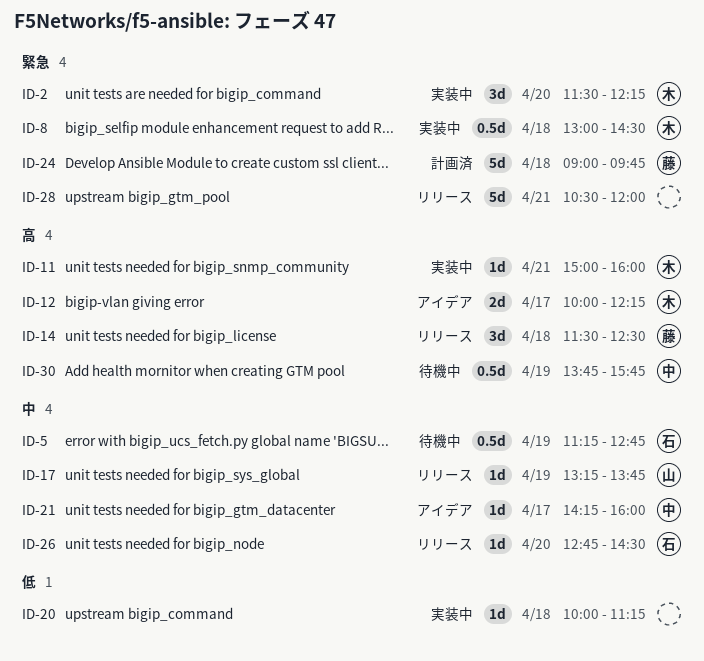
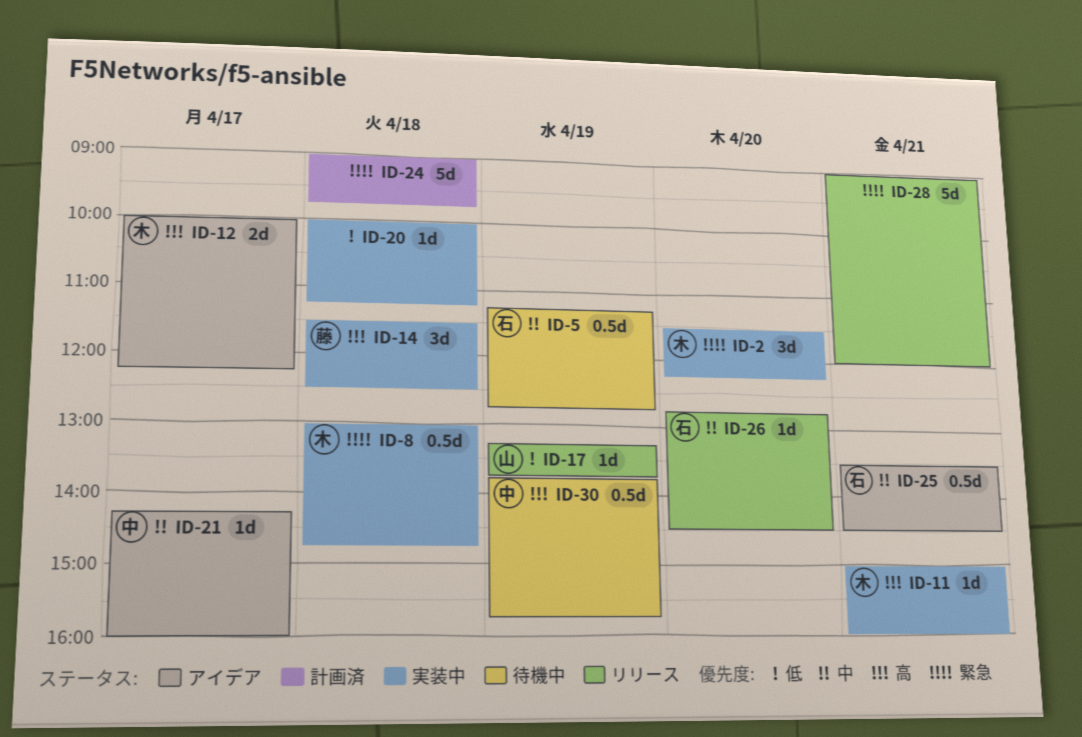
ID-8, ends: 14:30 -> 14:45
ID-14, status: リリース -> 実装中
ID-17, priority: 中 -> 低
ID-24, owner: 藤 -> none
ID-25: none -> present
ID-28, begins: 10:30 -> 09:00

